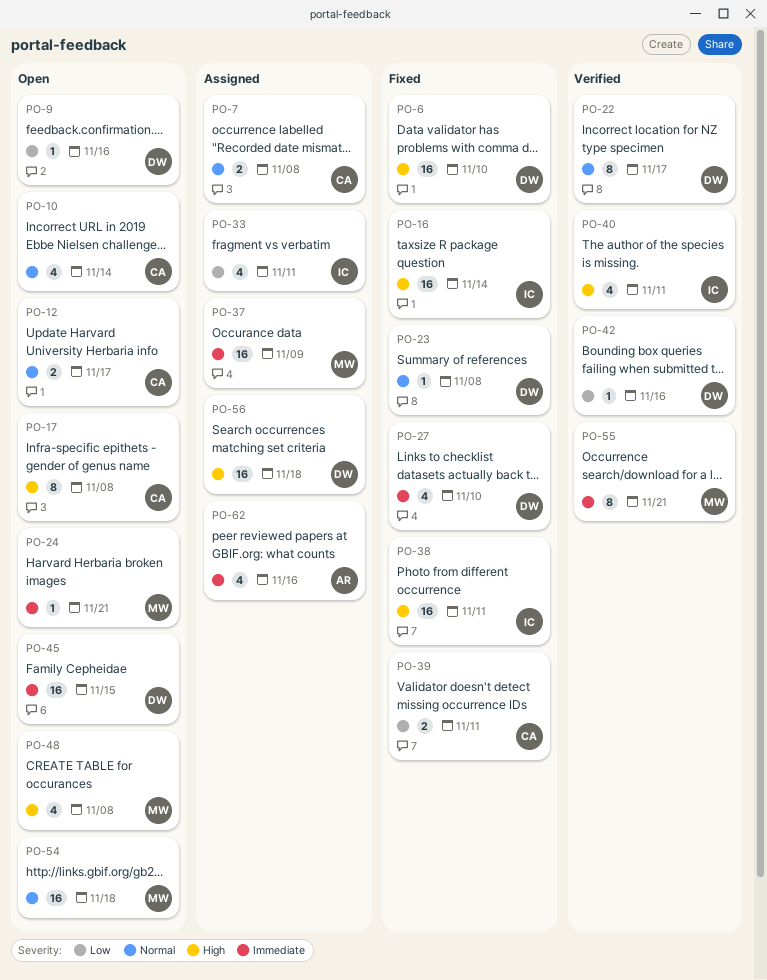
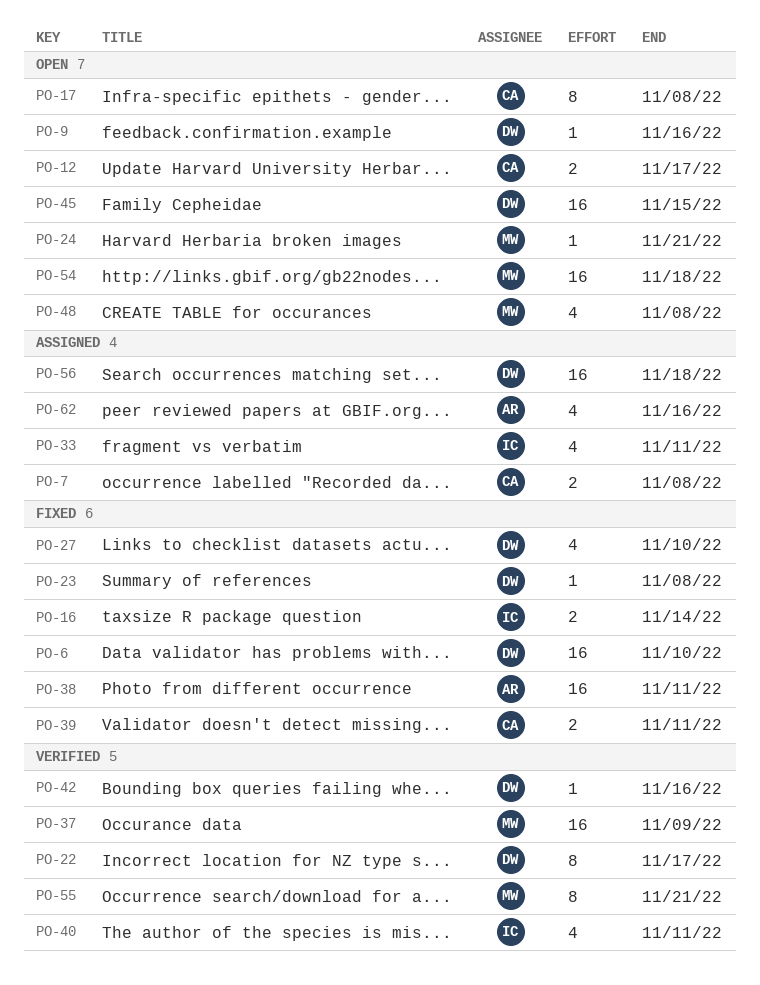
PO-10: present -> none
PO-16, estimate: 16 -> 2
PO-37, status: Assigned -> Verified
PO-38, owner: IC -> AR

